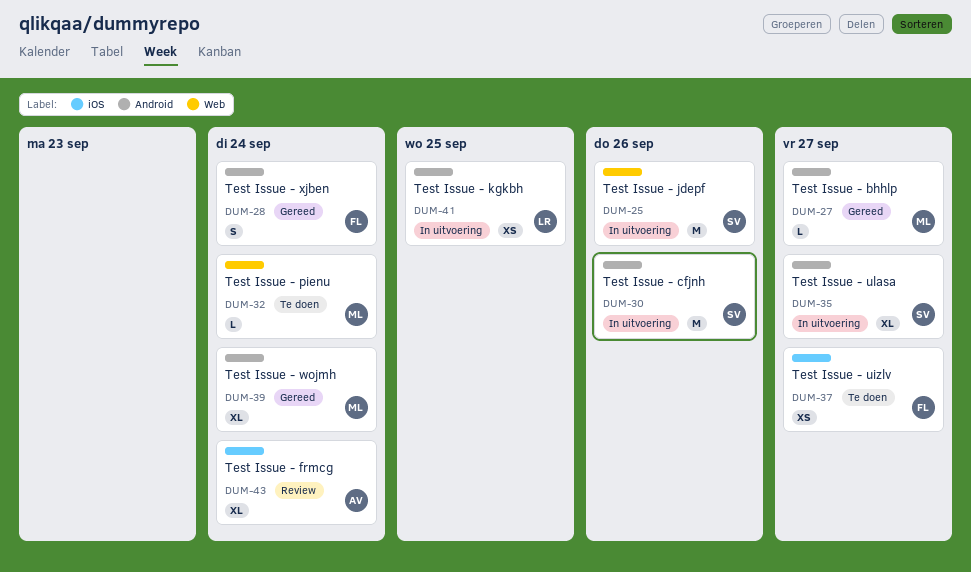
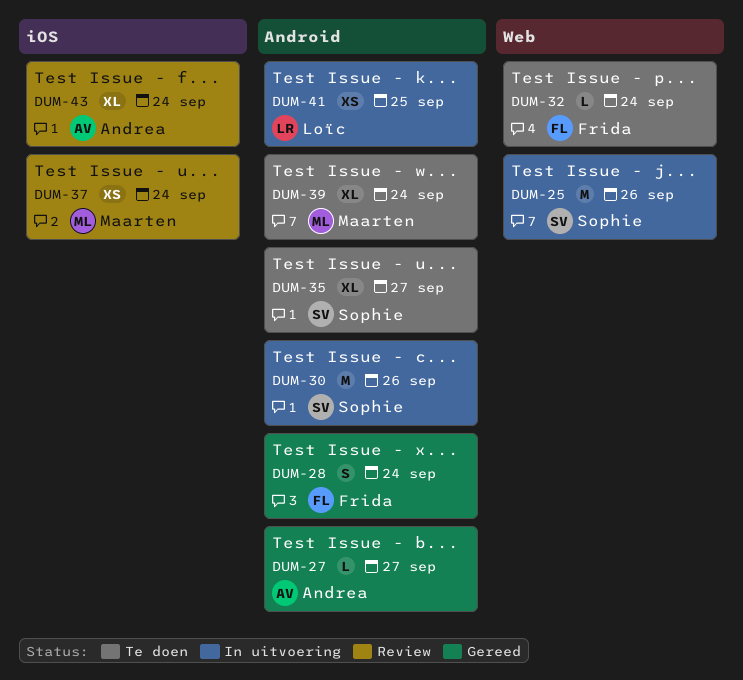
DUM-27, owner: Maarten -> Andrea
DUM-32, owner: Maarten -> Frida
DUM-35, status: In uitvoering -> Te doen
DUM-37, status: Te doen -> Review
DUM-37, owner: Frida -> Maarten
DUM-37, due: Sep 27 -> Sep 24
DUM-39, status: Gereed -> Te doen

